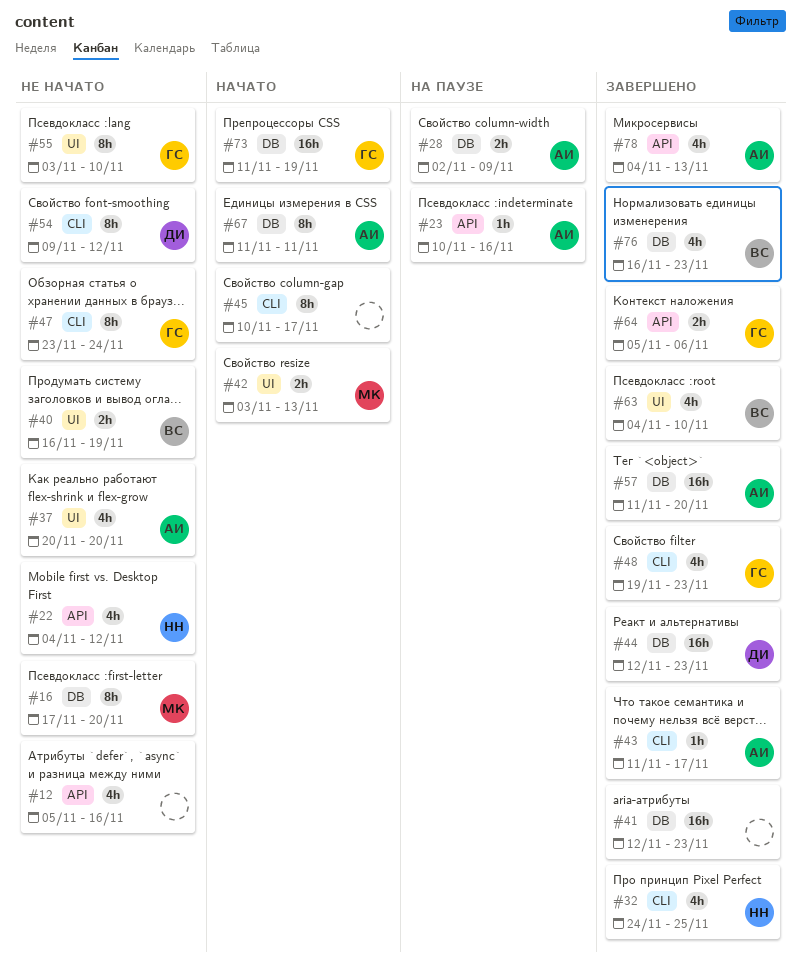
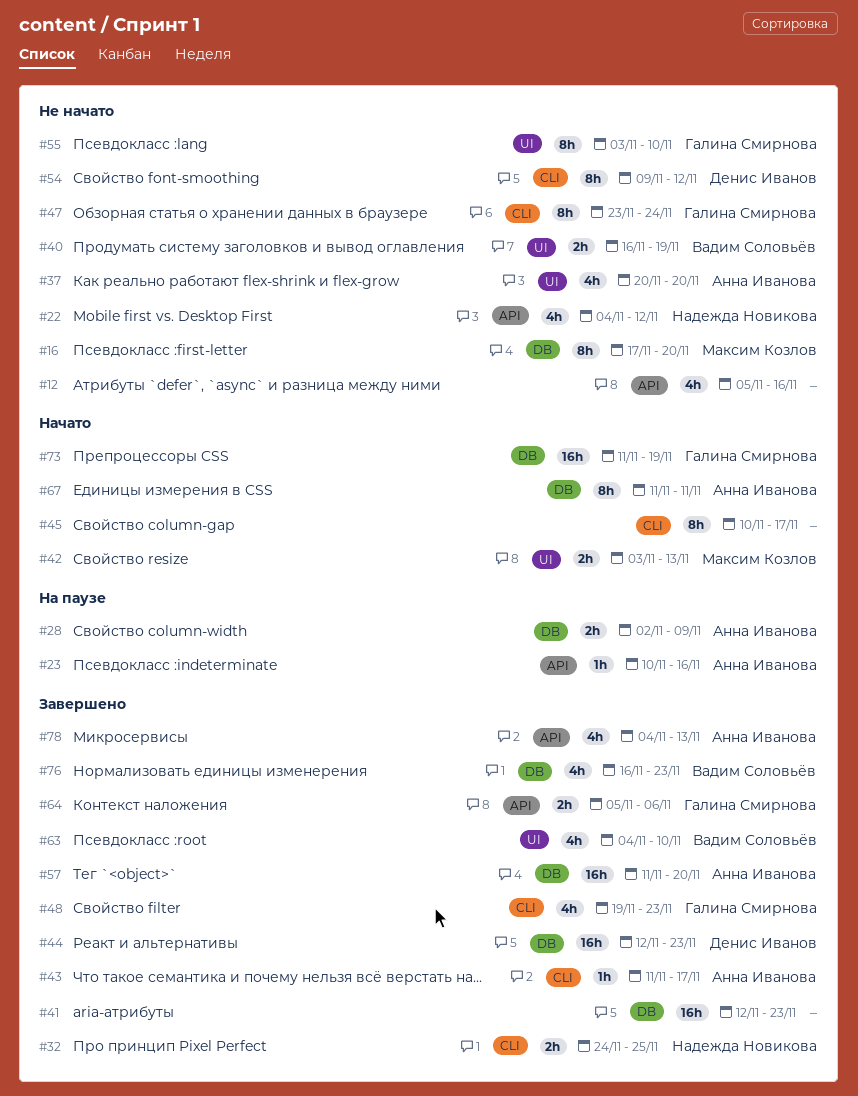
#32, estimate: 4h -> 2h

